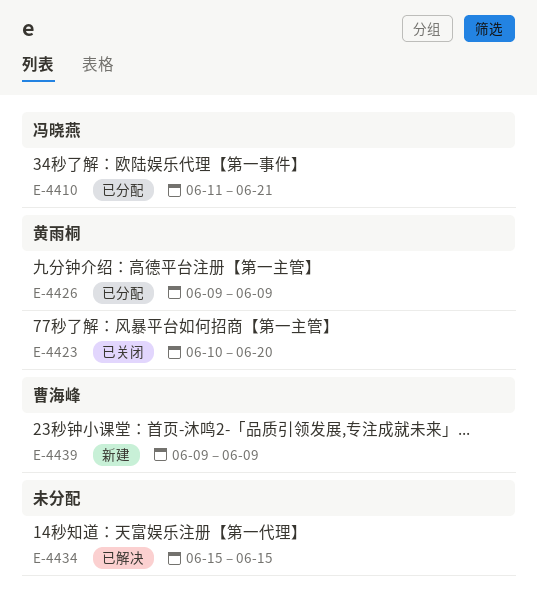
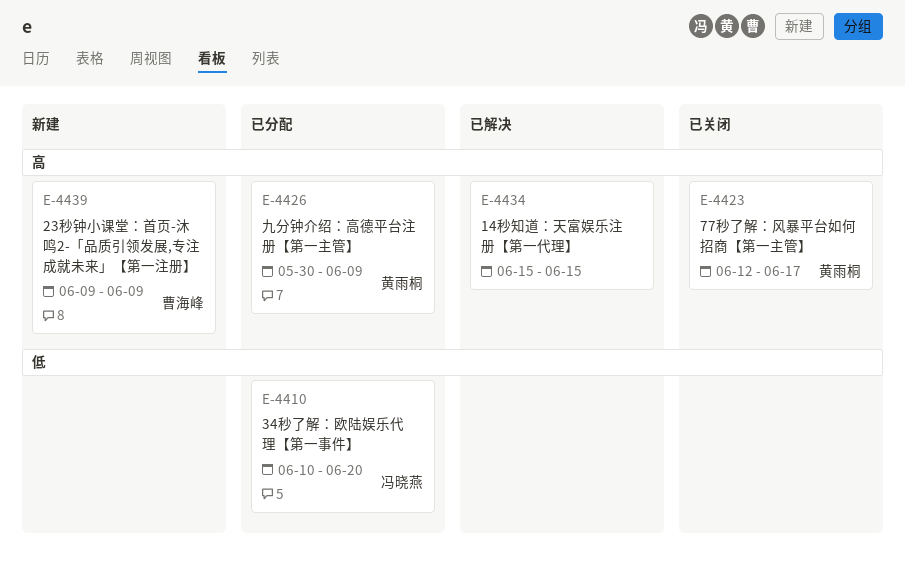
E-4410, start: Jun 11 -> Jun 10
E-4410, due: Jun 21 -> Jun 20
E-4423, start: Jun 10 -> Jun 12
E-4423, due: Jun 20 -> Jun 17
E-4426, start: Jun 9 -> May 30

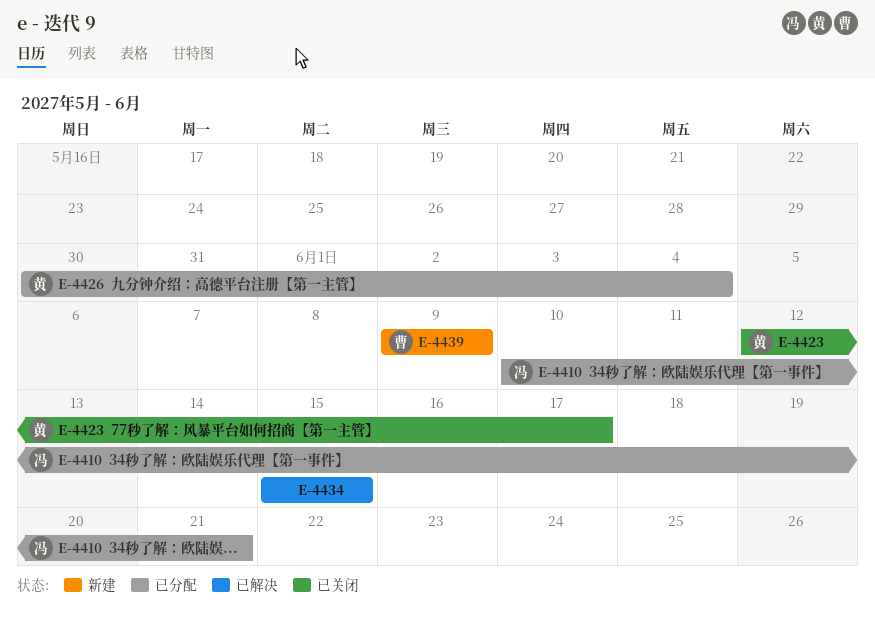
E-4410, due: Jun 20 -> Jun 21
E-4426, due: Jun 9 -> Jun 4

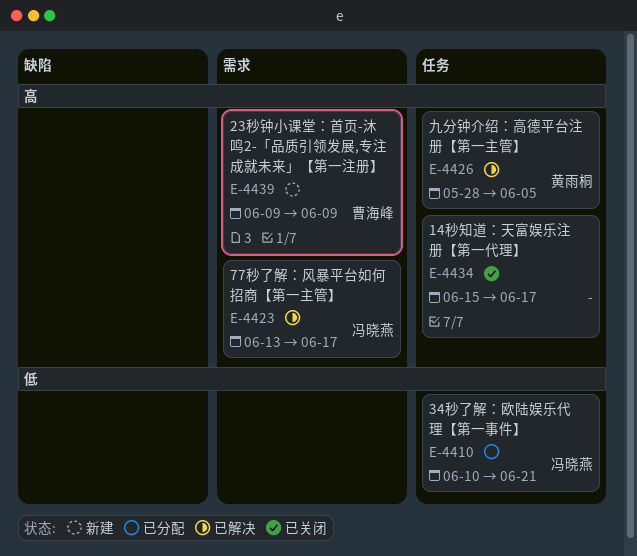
E-4423, status: 已关闭 -> 已解决
E-4423, owner: 黄雨桐 -> 冯晓燕
E-4423, start: Jun 12 -> Jun 13
E-4426, status: 已分配 -> 已解决
E-4426, start: May 30 -> May 28
E-4426, due: Jun 4 -> Jun 5
E-4434, status: 已解决 -> 已关闭
E-4434, due: Jun 15 -> Jun 17

